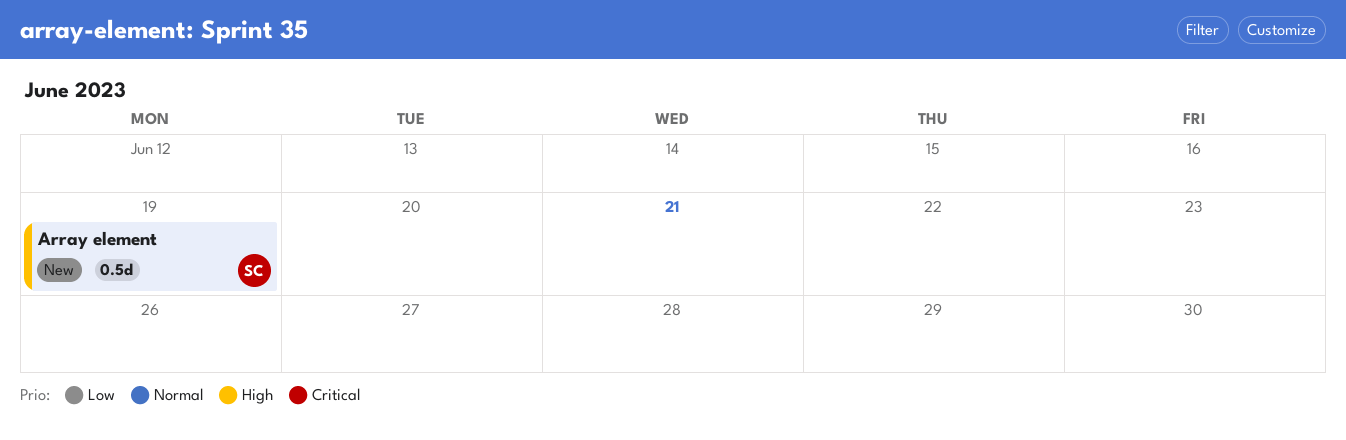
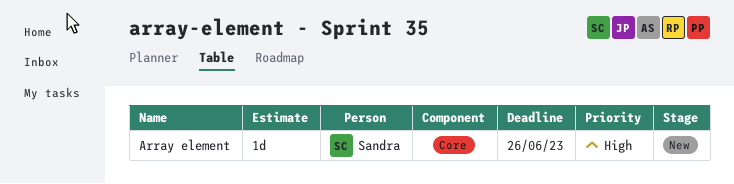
Array element, estimate: 0.5d -> 1d
Array element, due: Jun 19 -> Jun 26

